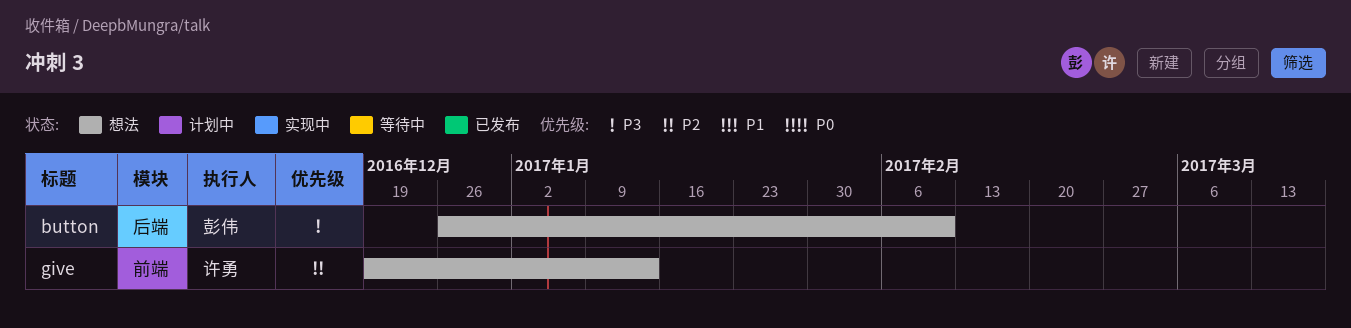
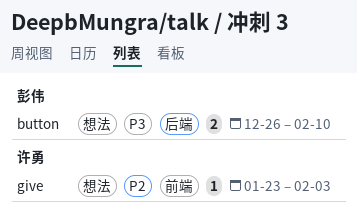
give, start: Dec 19 -> Jan 23
give, due: Jan 13 -> Feb 3

